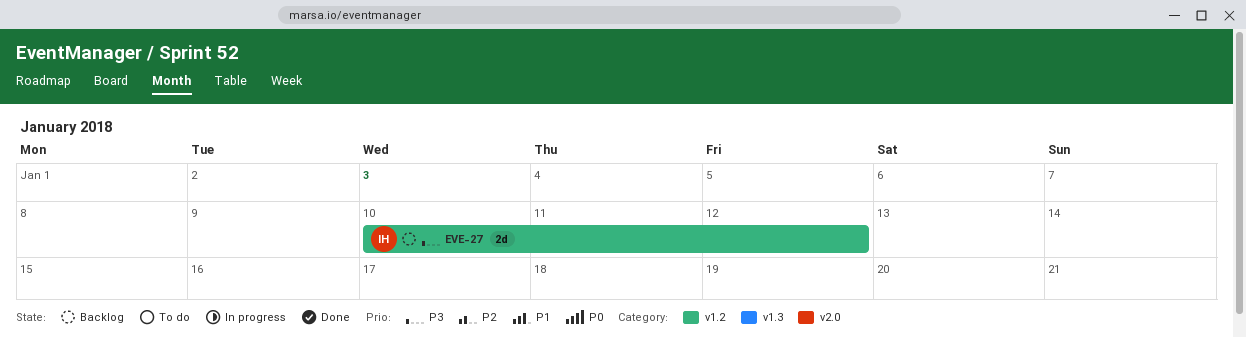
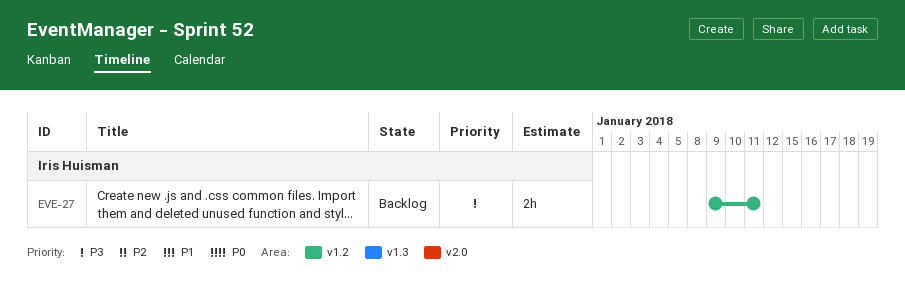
EVE-27, estimate: 2d -> 2h
EVE-27, start: Jan 10 -> Jan 9
EVE-27, due: Jan 12 -> Jan 11

